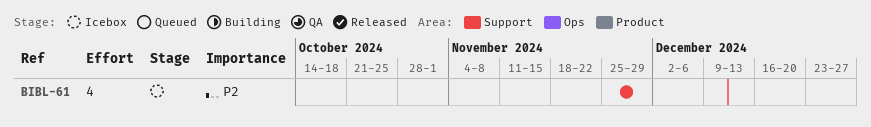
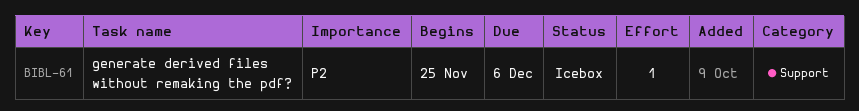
BIBL-61, estimate: 4 -> 1
BIBL-61, due: Nov 29 -> Dec 6

